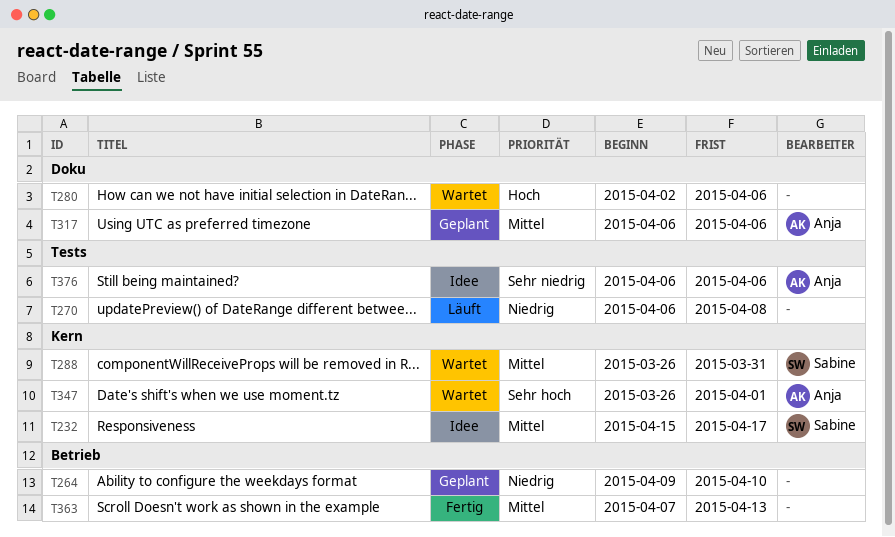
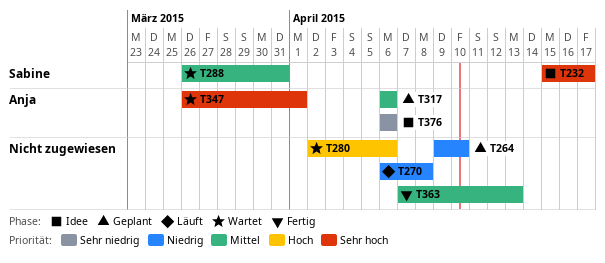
T232, priority: Mittel -> Sehr hoch

